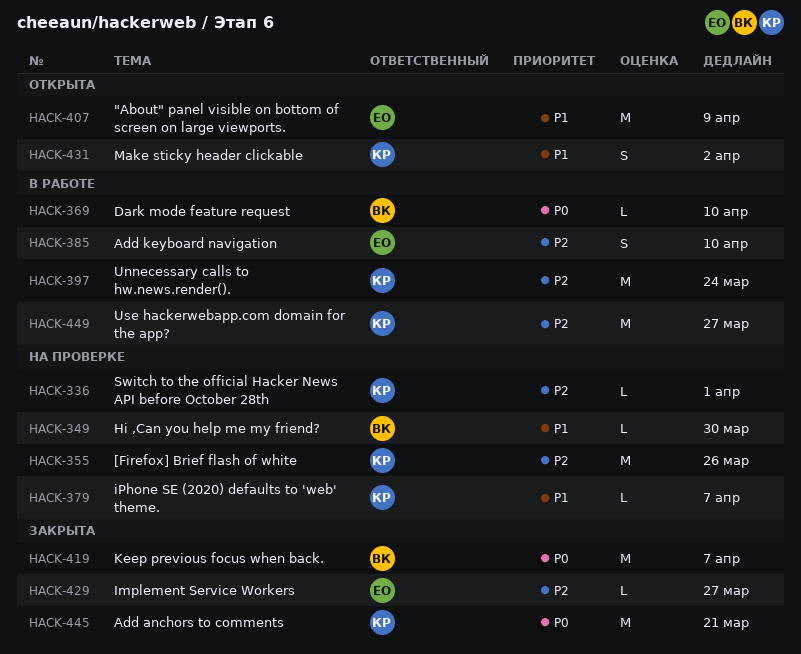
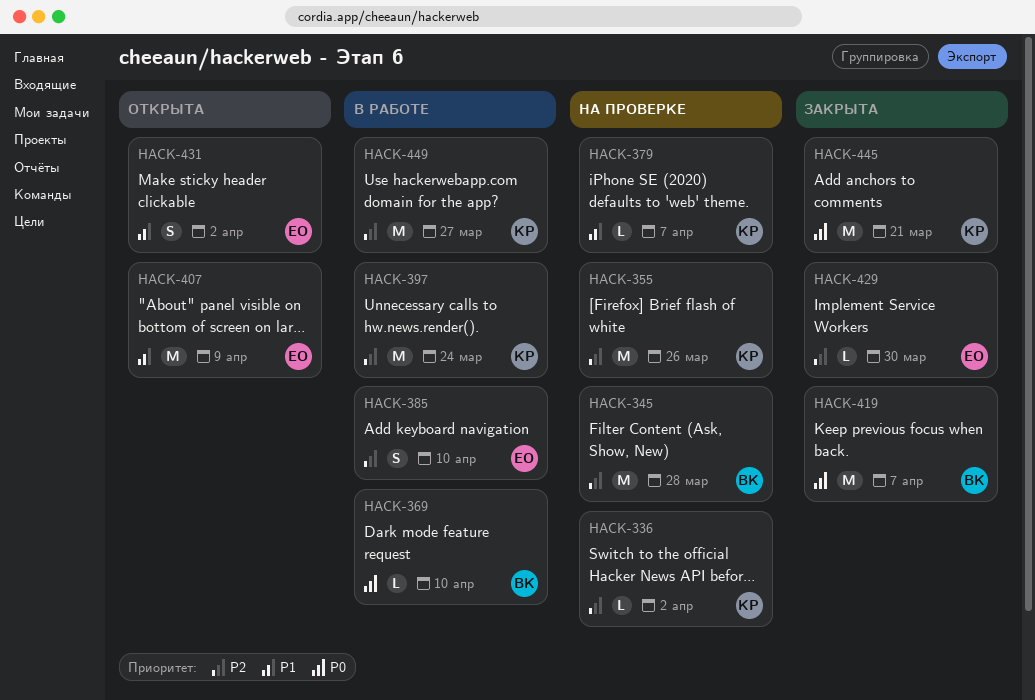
HACK-336, due: Apr 1 -> Apr 2
HACK-345: none -> present
HACK-349: present -> none
HACK-429, due: Mar 27 -> Mar 30
HACK-431, owner: КР -> ЕО

